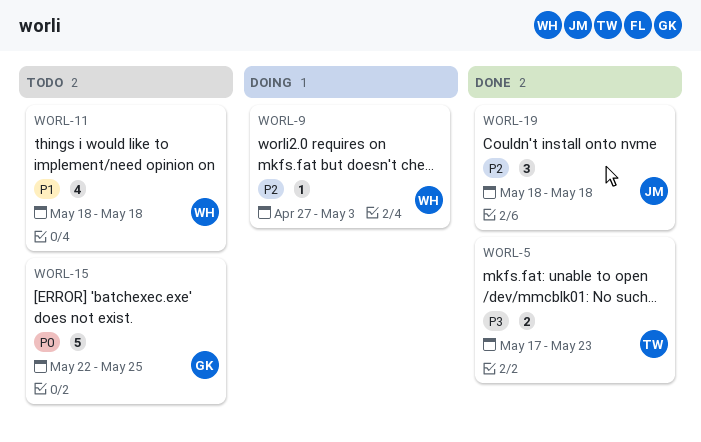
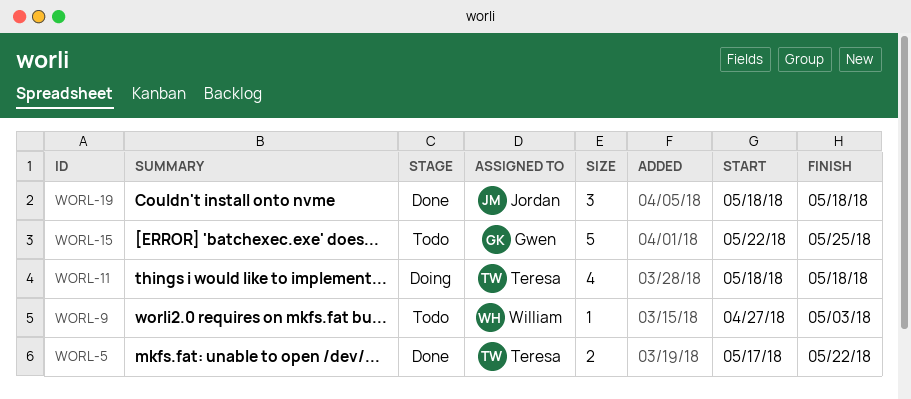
WORL-5, due: May 23 -> May 22
WORL-9, status: Doing -> Todo
WORL-11, status: Todo -> Doing
WORL-11, owner: William -> Teresa

